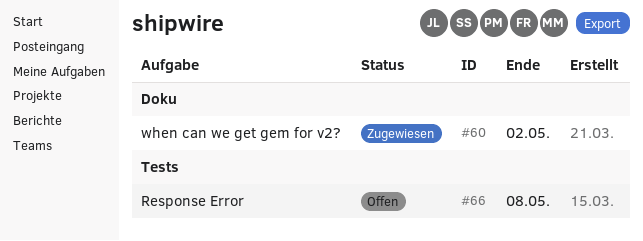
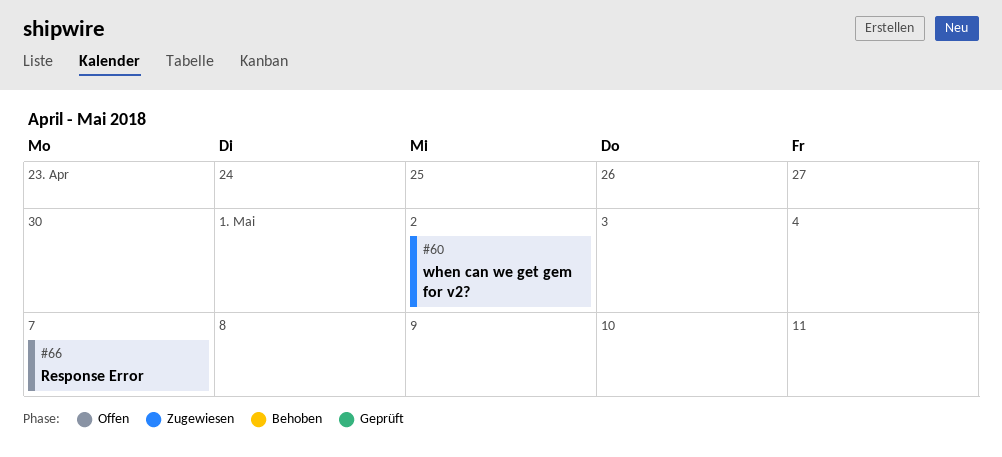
#66, due: May 8 -> May 7

